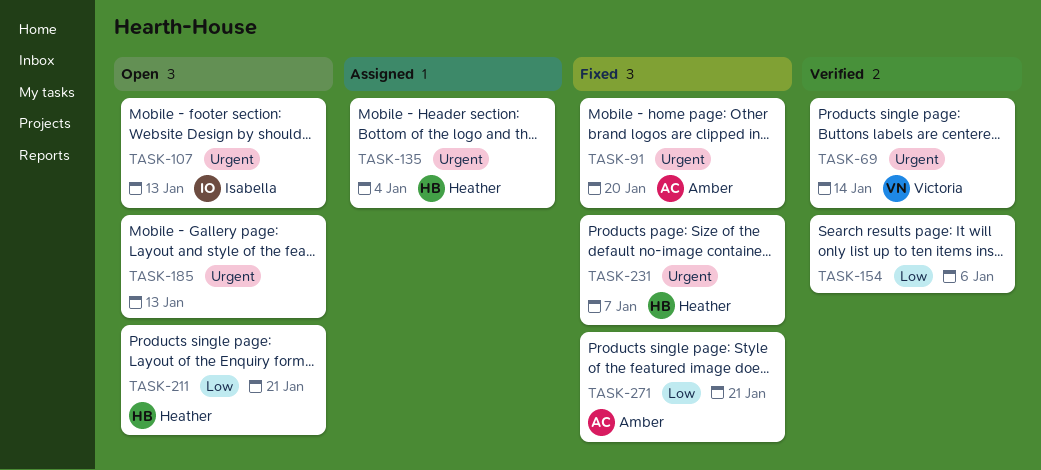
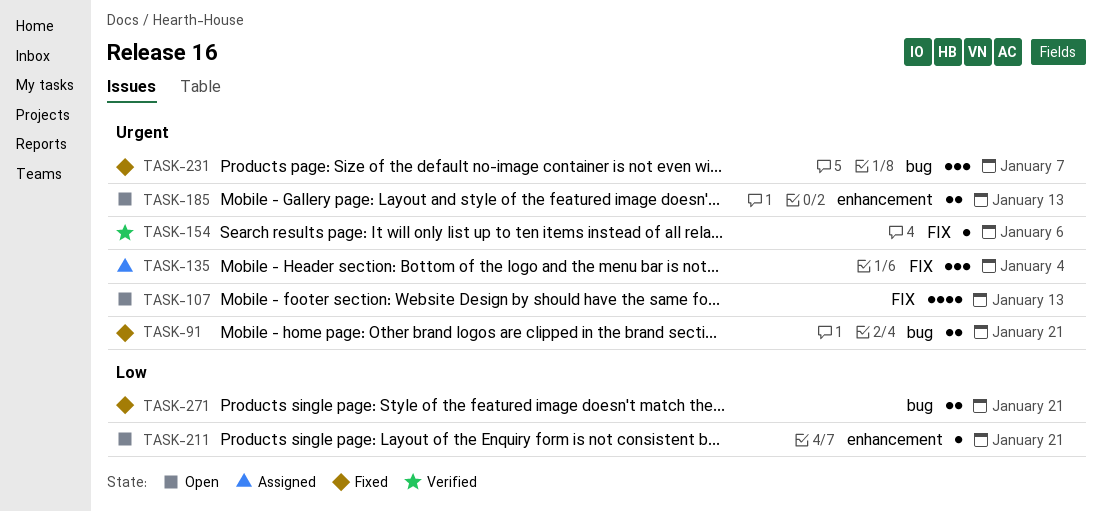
TASK-69: present -> none
TASK-91, due: Jan 20 -> Jan 21
TASK-154, priority: Low -> Urgent

